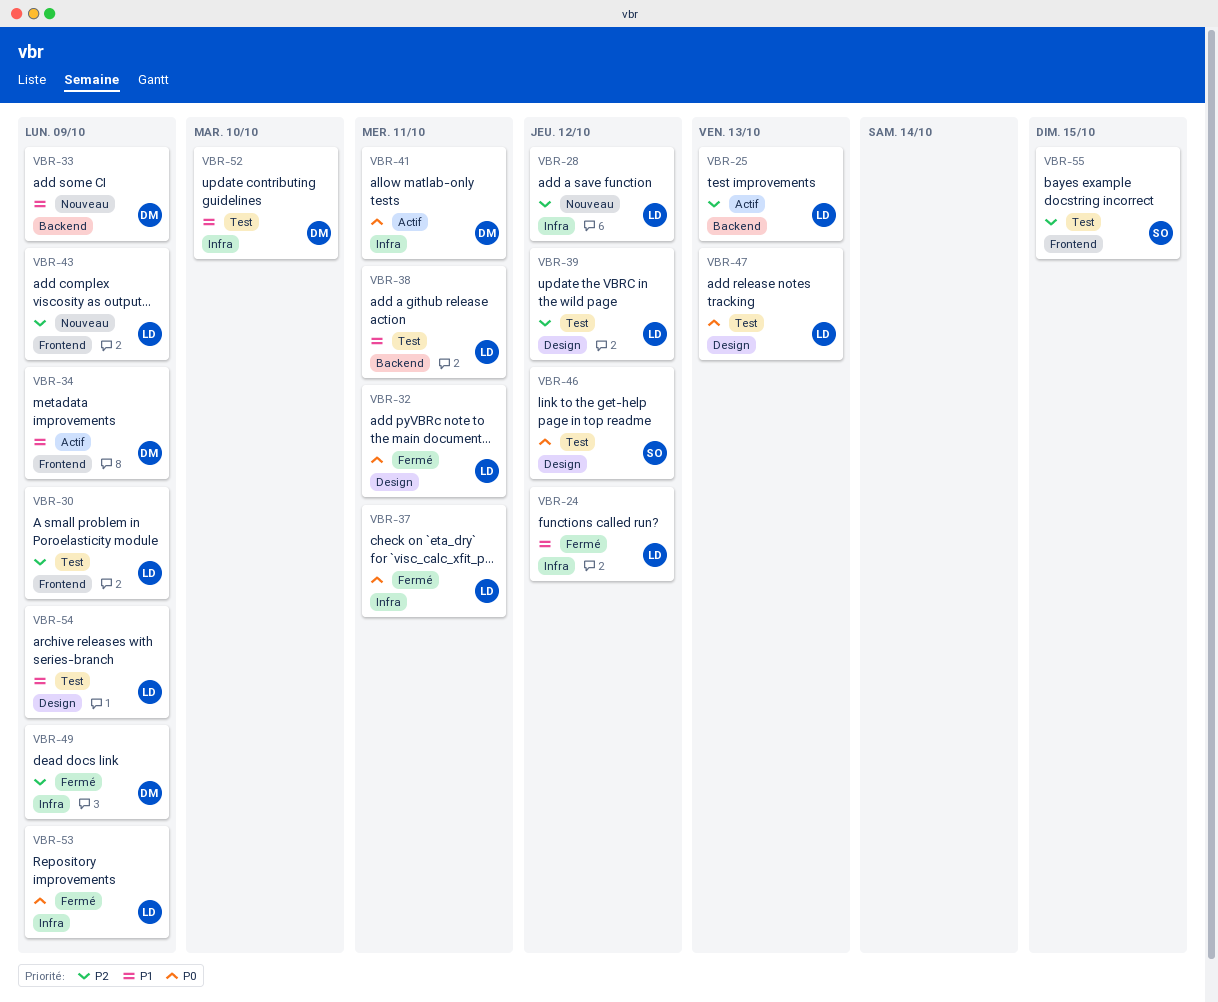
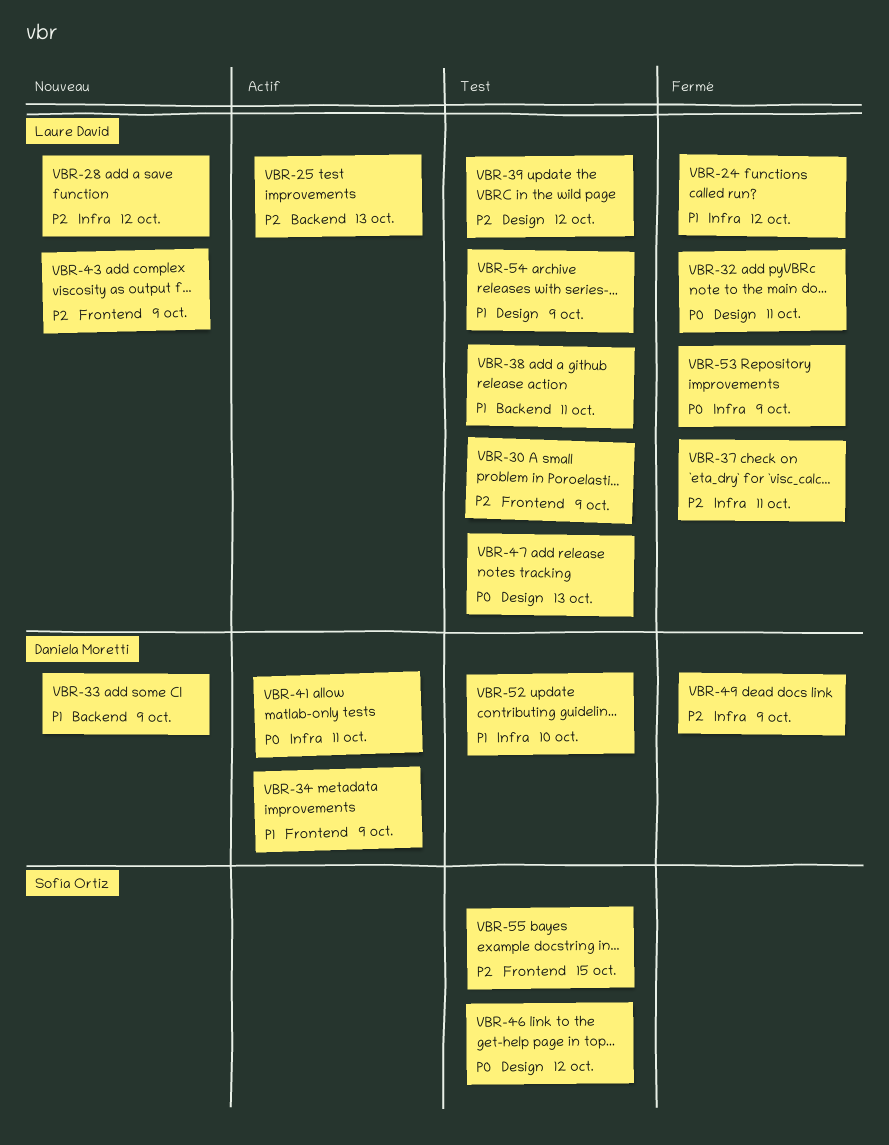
VBR-37, priority: P0 -> P2

